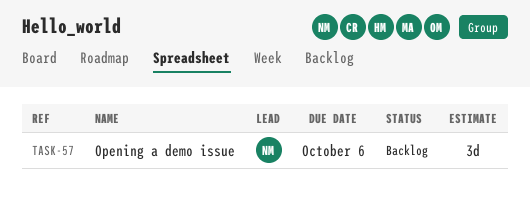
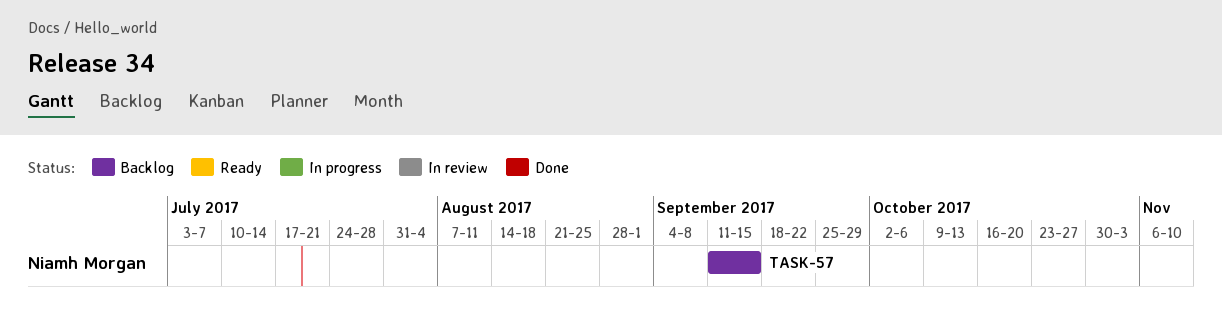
TASK-57, due: Oct 6 -> Sep 15

